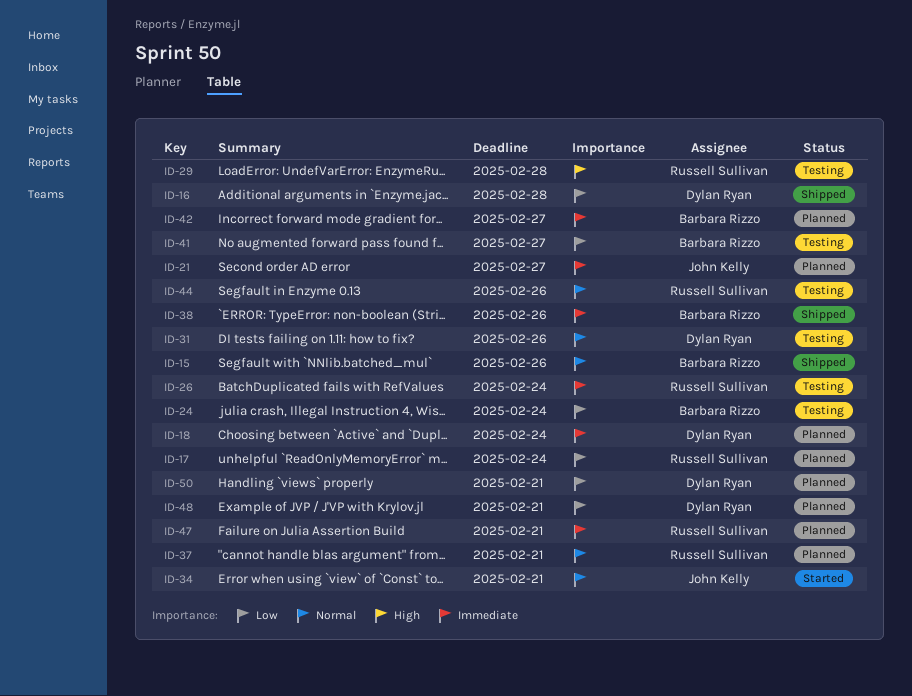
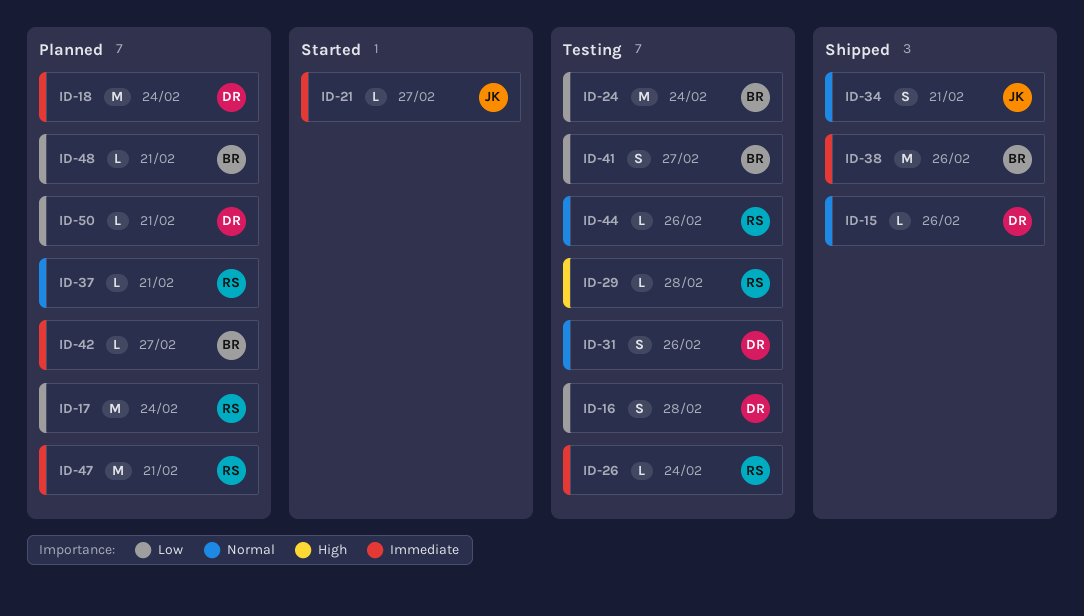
ID-15, owner: Barbara Rizzo -> Dylan Ryan
ID-16, status: Shipped -> Testing
ID-21, status: Planned -> Started
ID-34, status: Started -> Shipped
ID-48, owner: Dylan Ryan -> Barbara Rizzo

